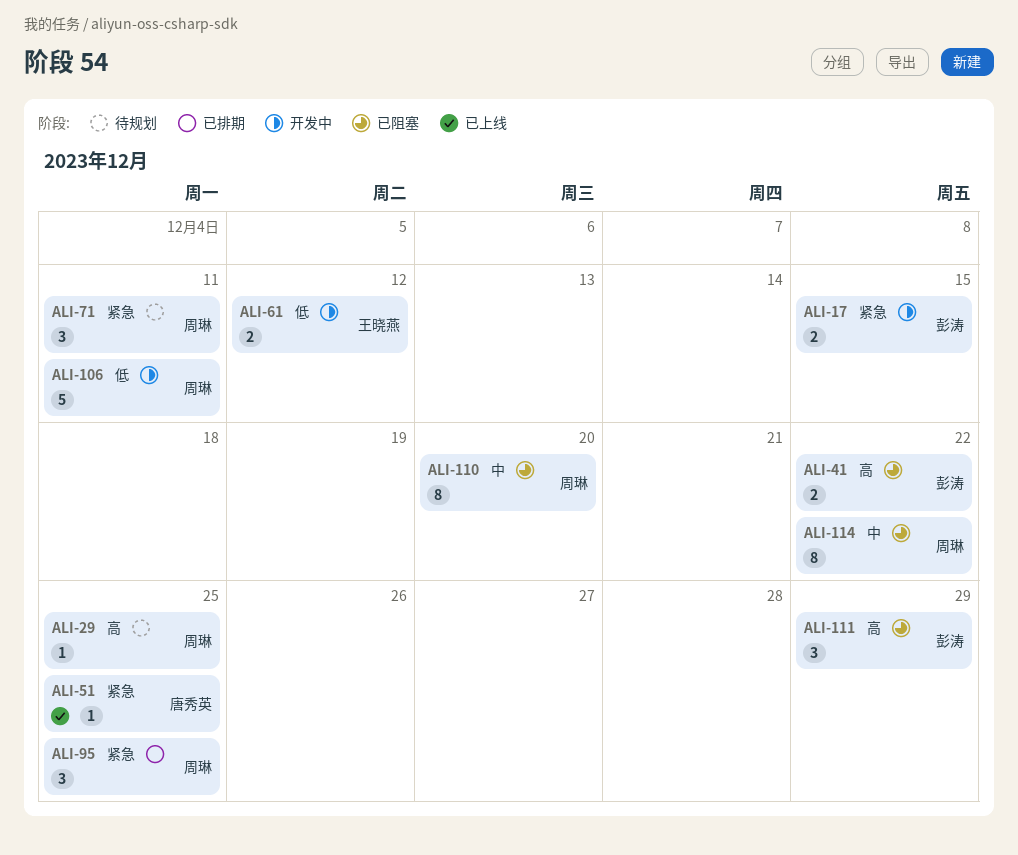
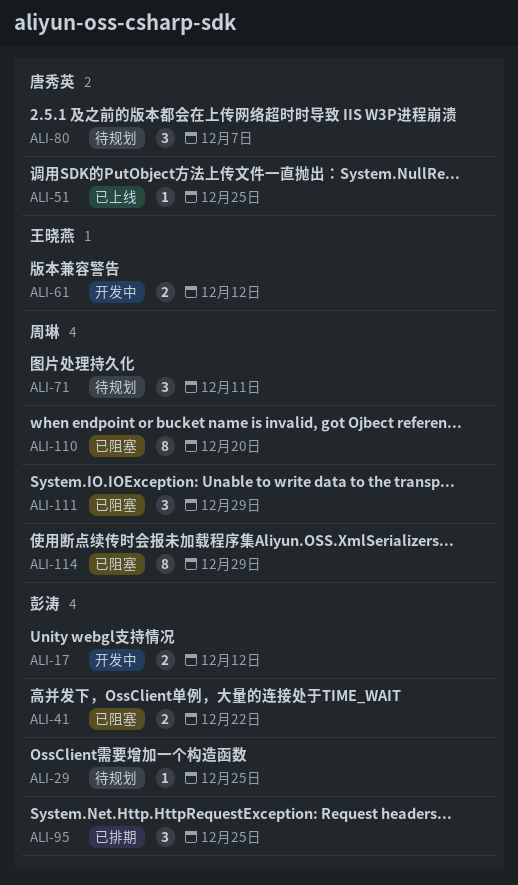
ALI-17, due: Dec 15 -> Dec 12
ALI-29, owner: 周琳 -> 彭涛
ALI-80: none -> present
ALI-95, owner: 周琳 -> 彭涛
ALI-106: present -> none
ALI-111, owner: 彭涛 -> 周琳
ALI-114, due: Dec 22 -> Dec 29

